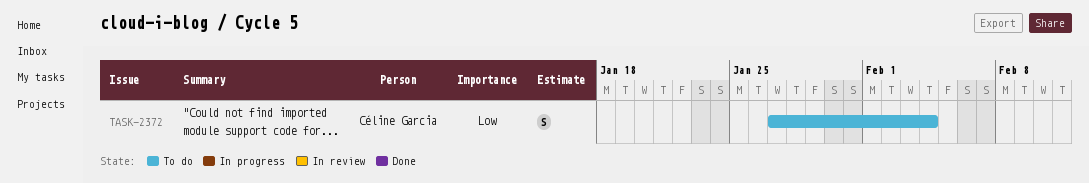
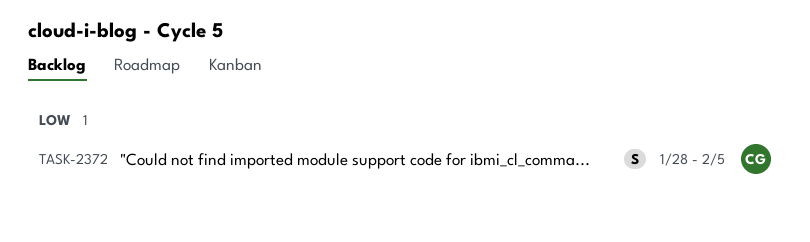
TASK-2372, start: Jan 27 -> Jan 28
TASK-2372, due: Feb 4 -> Feb 5

